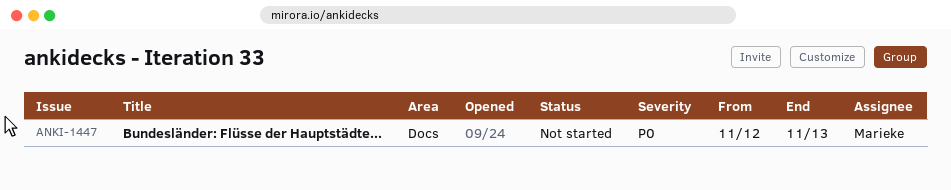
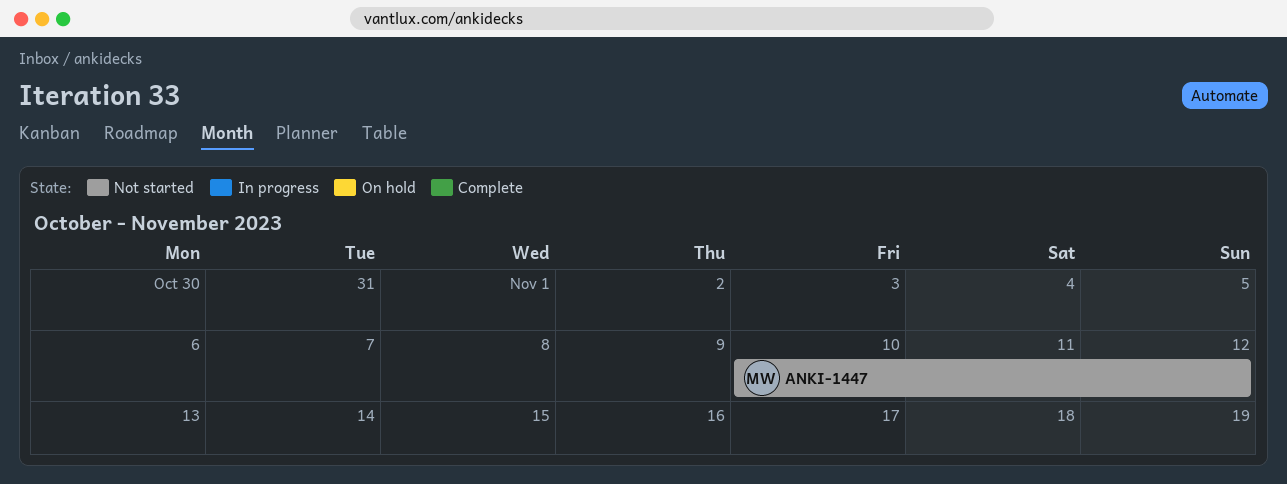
ANKI-1447, start: Nov 12 -> Nov 10
ANKI-1447, due: Nov 13 -> Nov 12

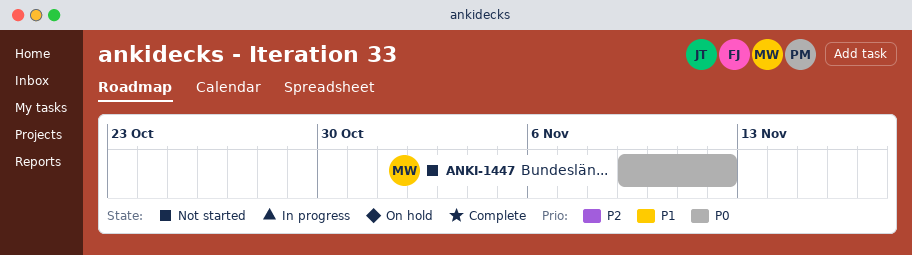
ANKI-1447, start: Nov 10 -> Nov 9

